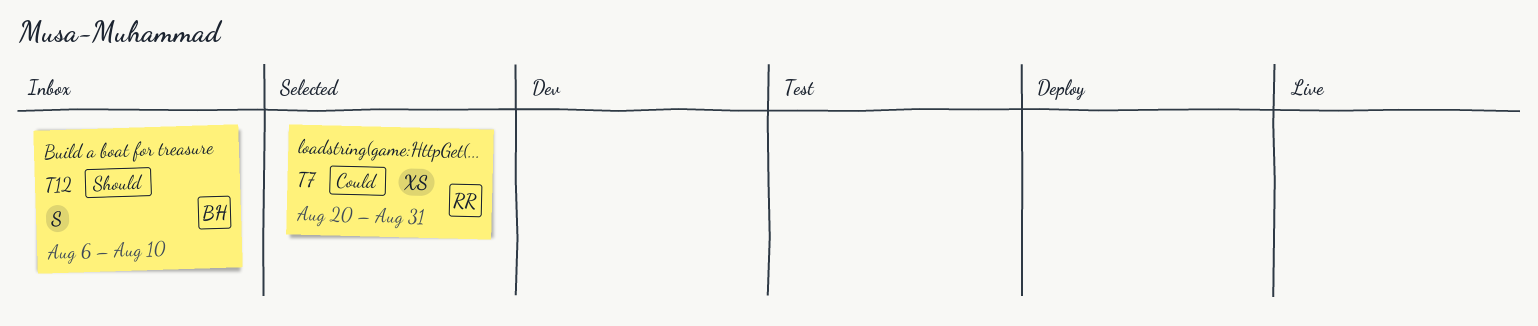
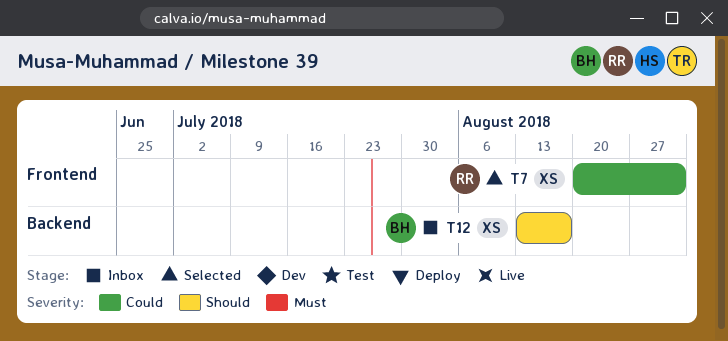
T12, estimate: S -> XS
T12, start: Aug 6 -> Aug 13
T12, due: Aug 10 -> Aug 17

